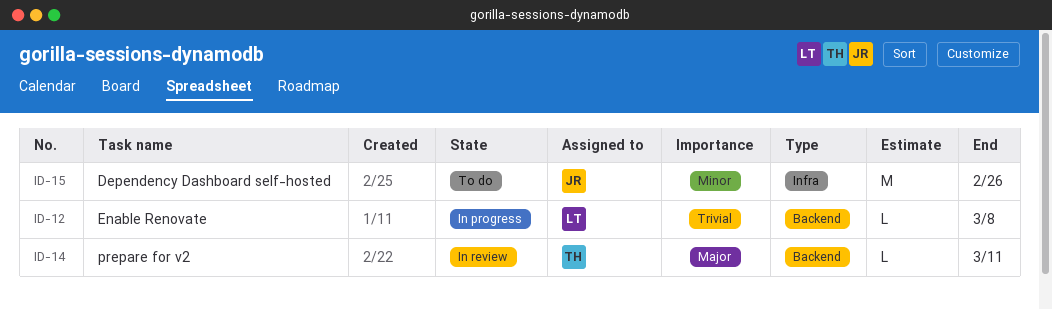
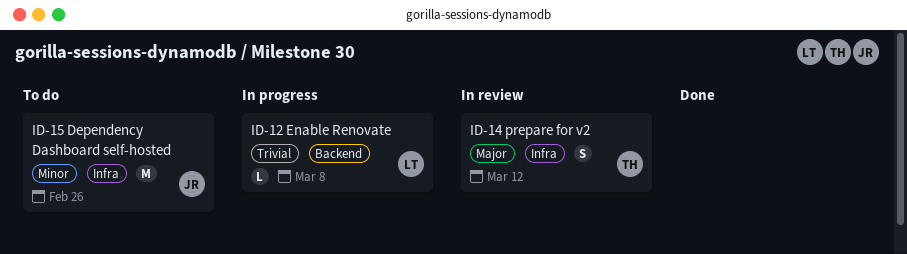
ID-14, label: Backend -> Infra
ID-14, estimate: L -> S
ID-14, due: Mar 11 -> Mar 12

